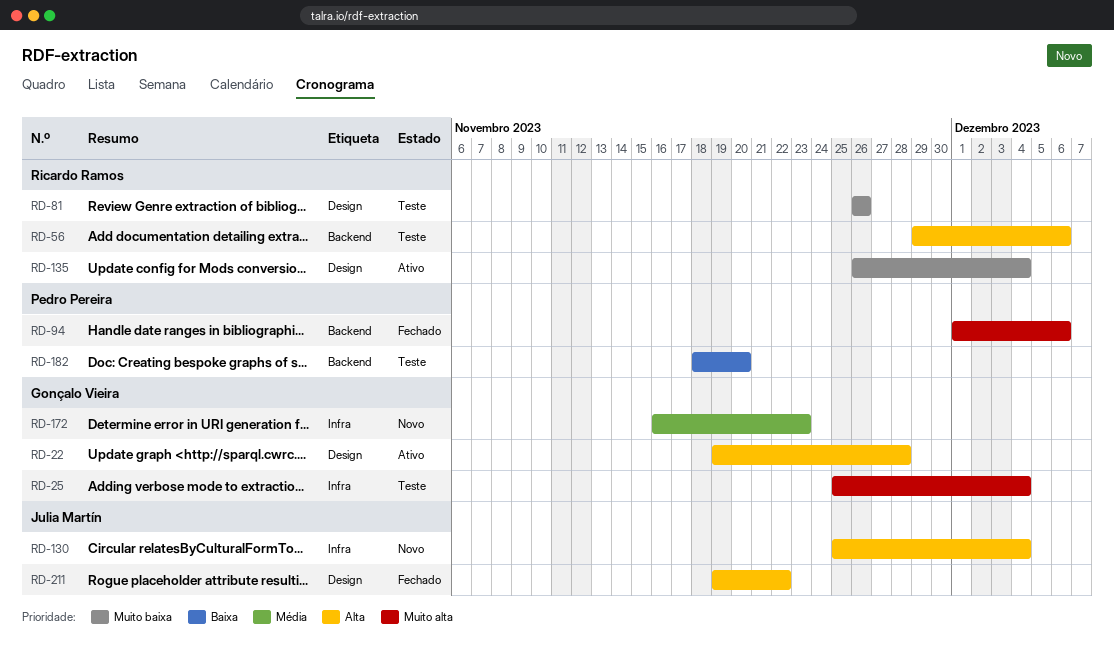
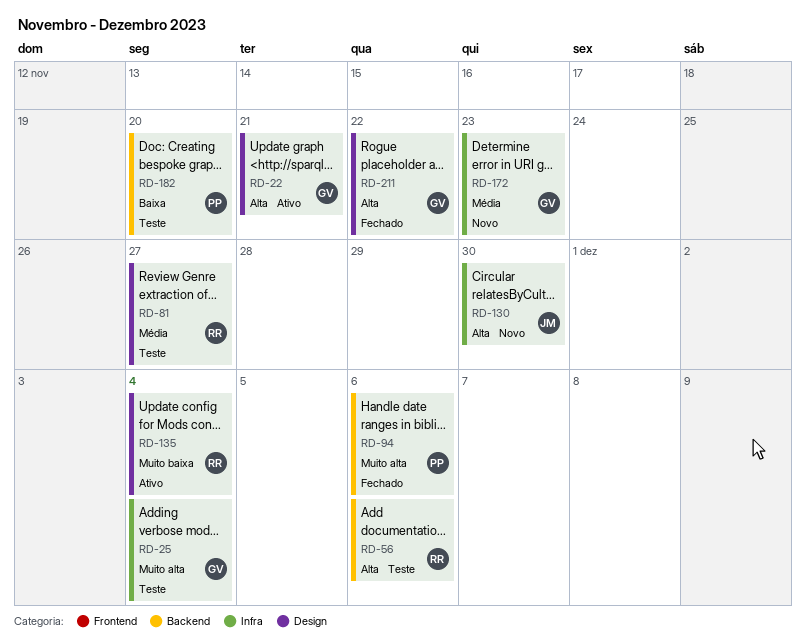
RD-22, due: Nov 28 -> Nov 21
RD-81, priority: Muito baixa -> Média
RD-81, due: Nov 26 -> Nov 27
RD-130, due: Dec 4 -> Nov 30
RD-211, owner: Julia Martín -> Gonçalo Vieira

